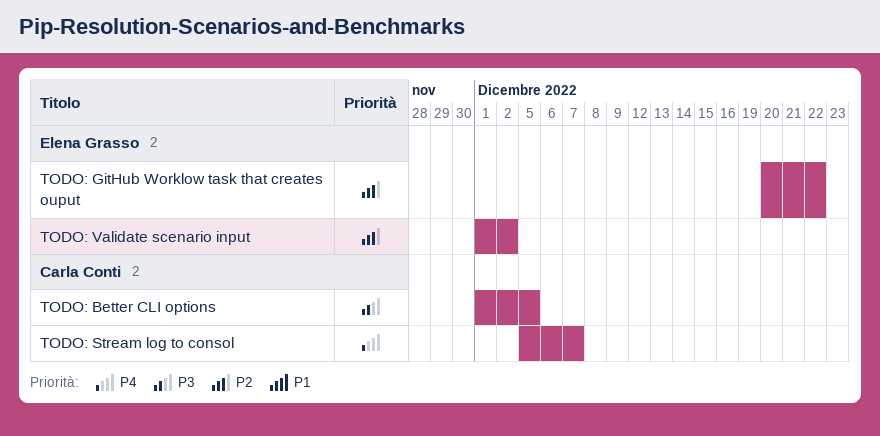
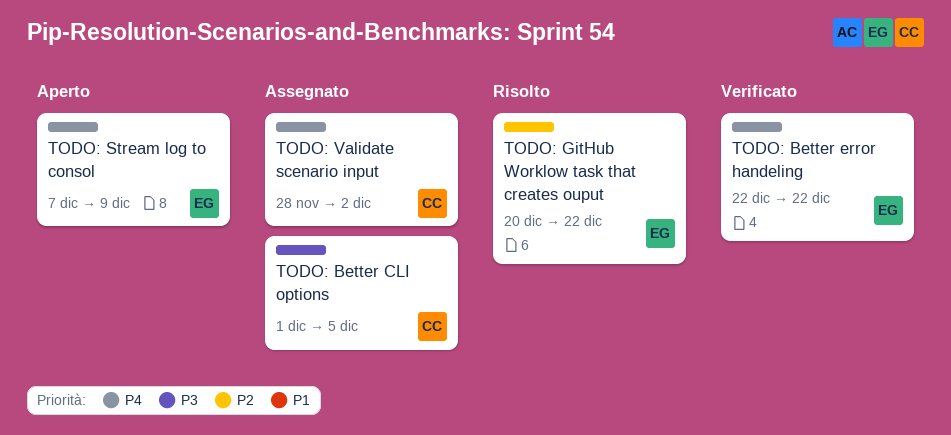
TODO: Better error handeling: none -> present
TODO: Stream log to consol, owner: Carla Conti -> Elena Grasso
TODO: Stream log to consol, start: Dec 5 -> Dec 7
TODO: Stream log to consol, due: Dec 7 -> Dec 9
TODO: Validate scenario input, owner: Elena Grasso -> Carla Conti
TODO: Validate scenario input, priority: P2 -> P4
TODO: Validate scenario input, start: Dec 1 -> Nov 28

